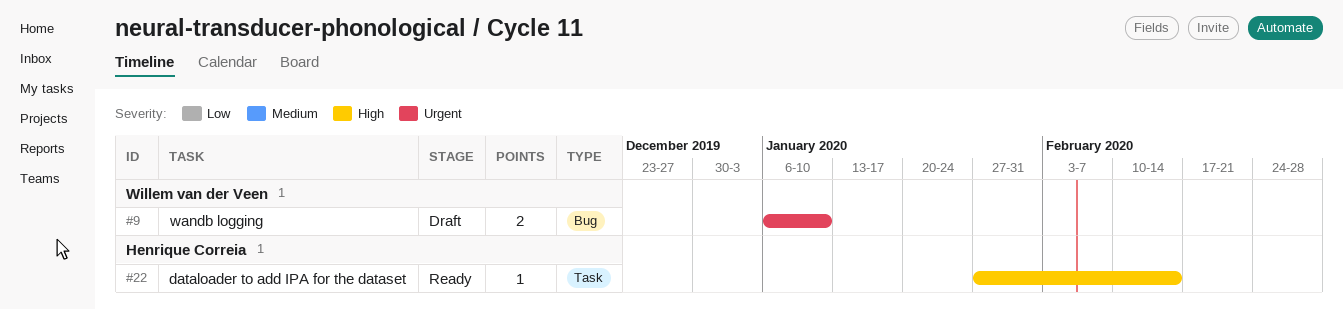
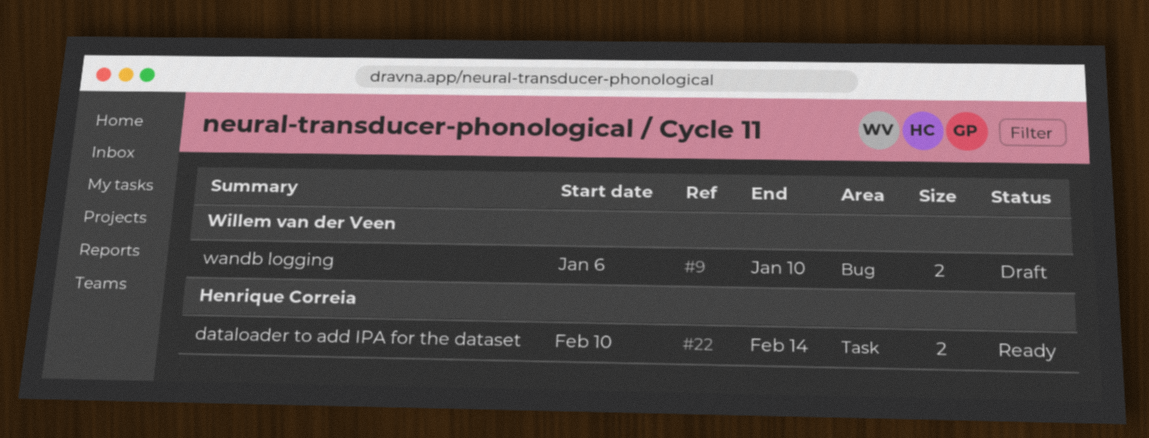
#22, estimate: 1 -> 2
#22, start: Jan 27 -> Feb 10

